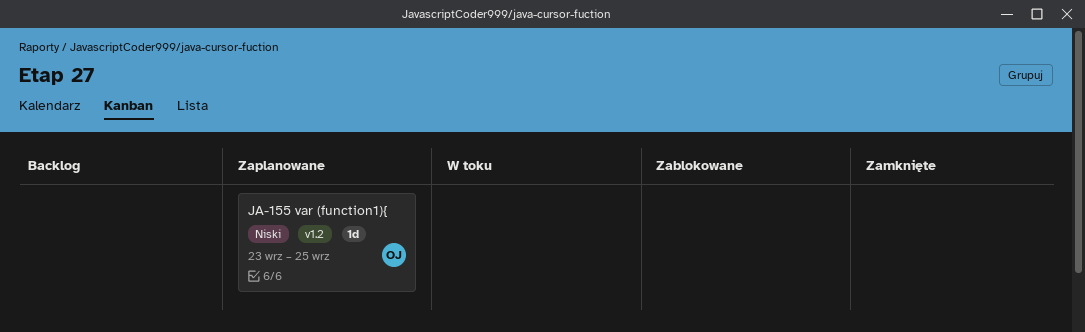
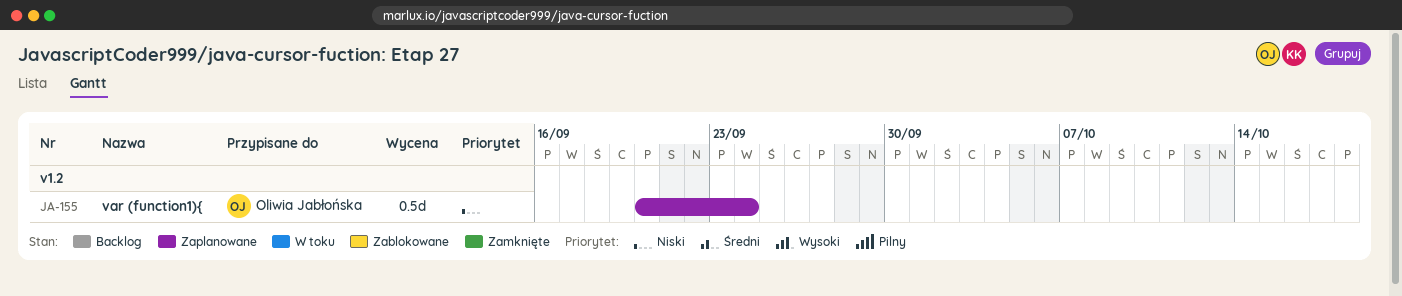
JA-155, estimate: 1d -> 0.5d
JA-155, start: Sep 23 -> Sep 20
JA-155, due: Sep 25 -> Sep 24

